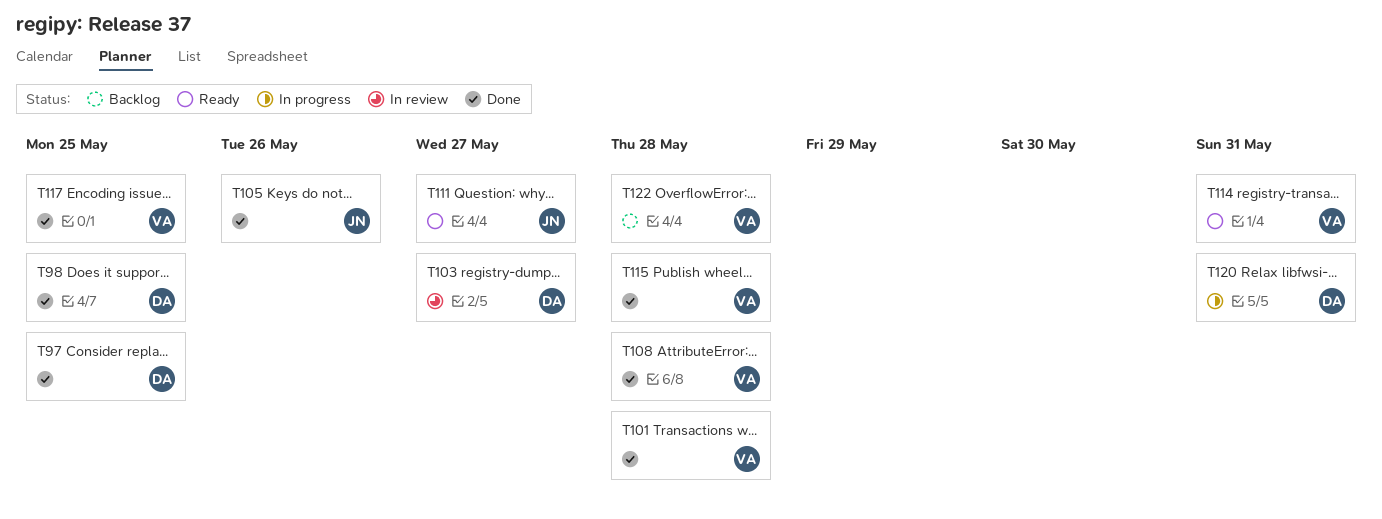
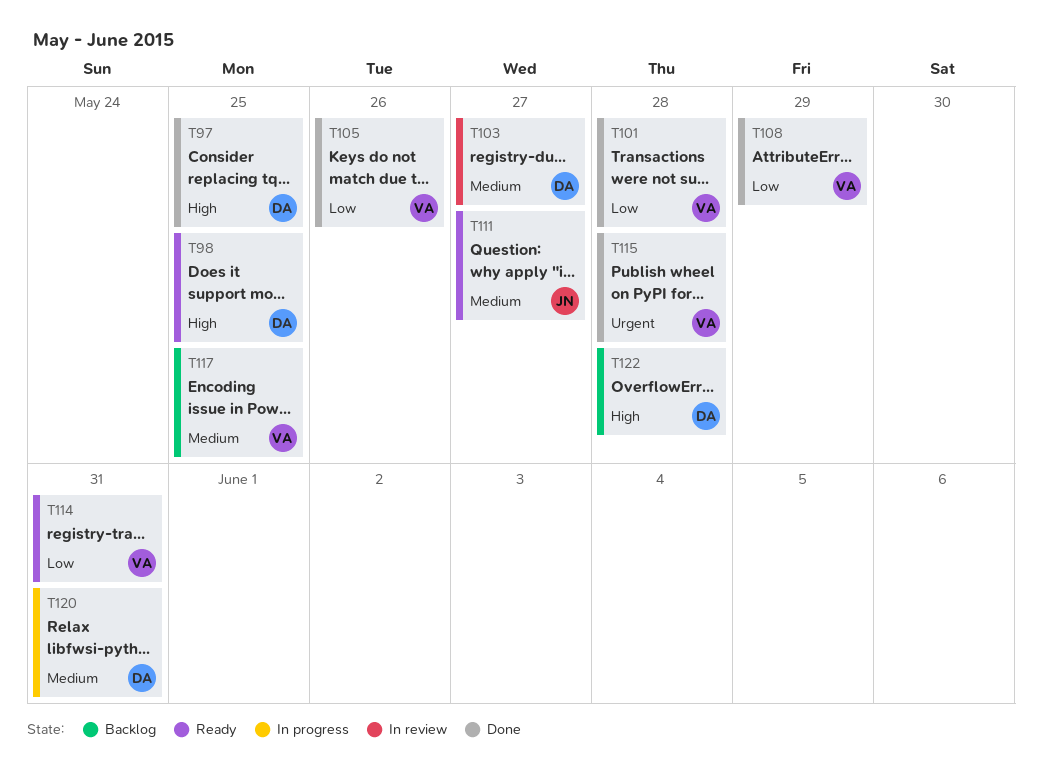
T98, status: Done -> Ready
T105, owner: JN -> VA
T108, due: May 28 -> May 29
T117, status: Done -> Backlog
T122, owner: VA -> DA

